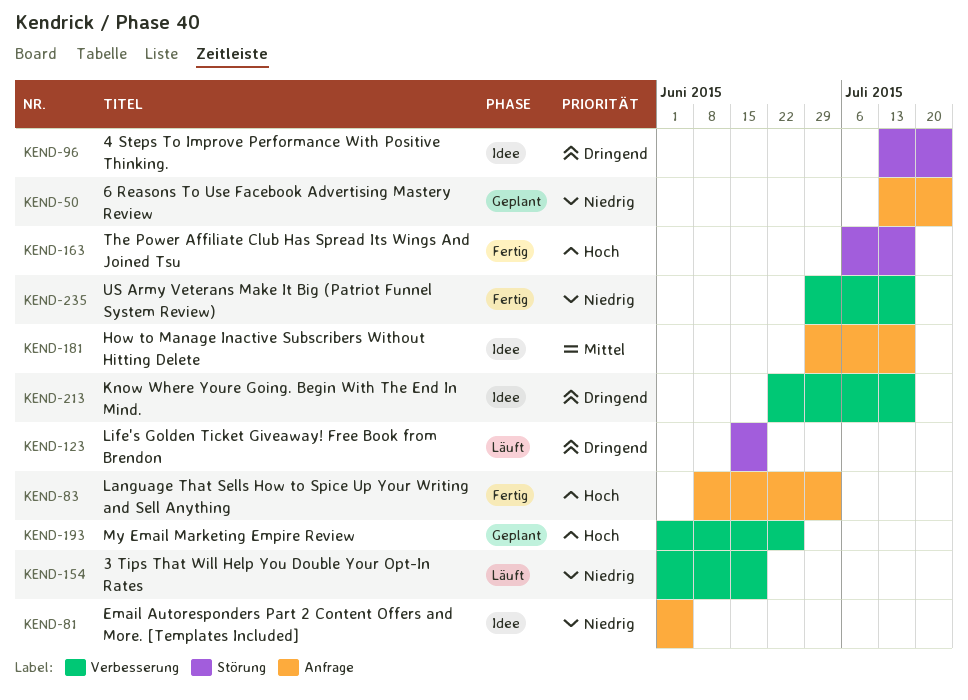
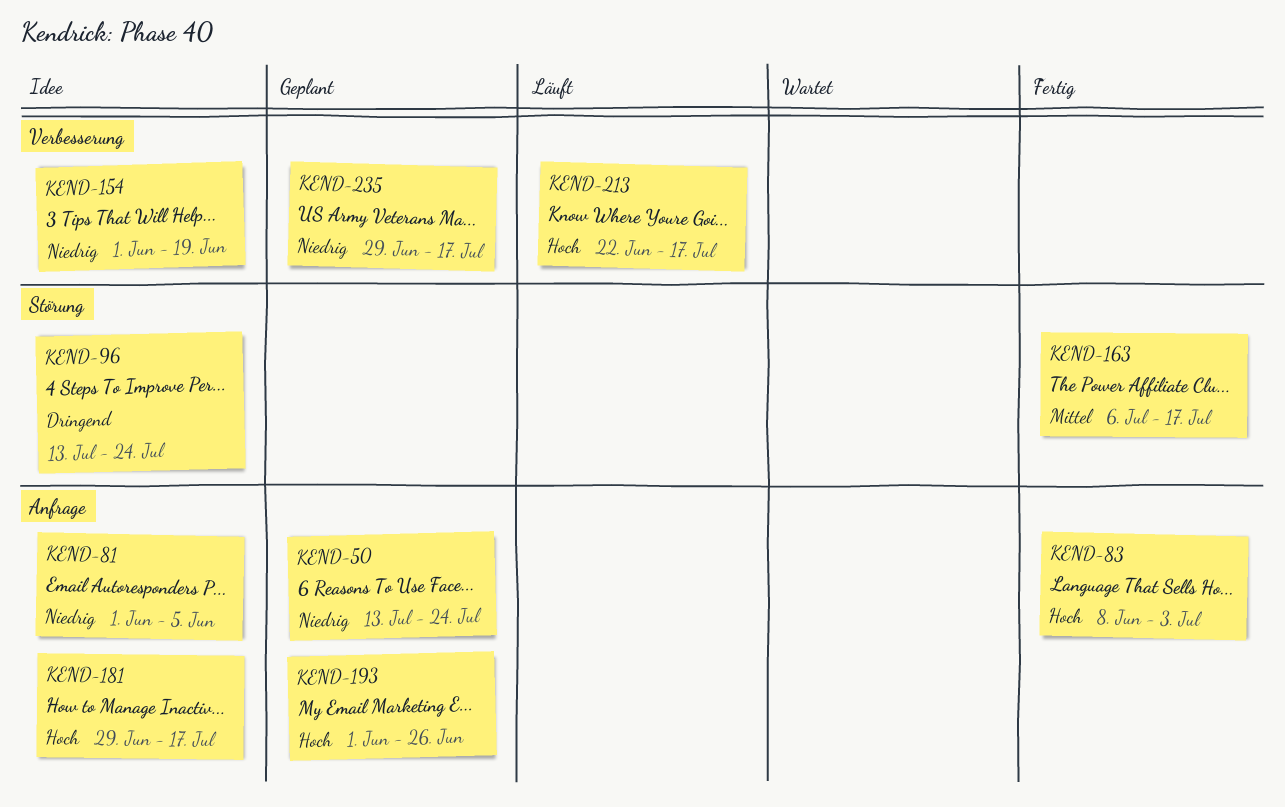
KEND-123: present -> none
KEND-154, status: Läuft -> Idee
KEND-163, priority: Hoch -> Mittel
KEND-181, priority: Mittel -> Hoch
KEND-193, label: Verbesserung -> Anfrage
KEND-213, status: Idee -> Läuft
KEND-213, priority: Dringend -> Hoch
KEND-235, status: Fertig -> Geplant

